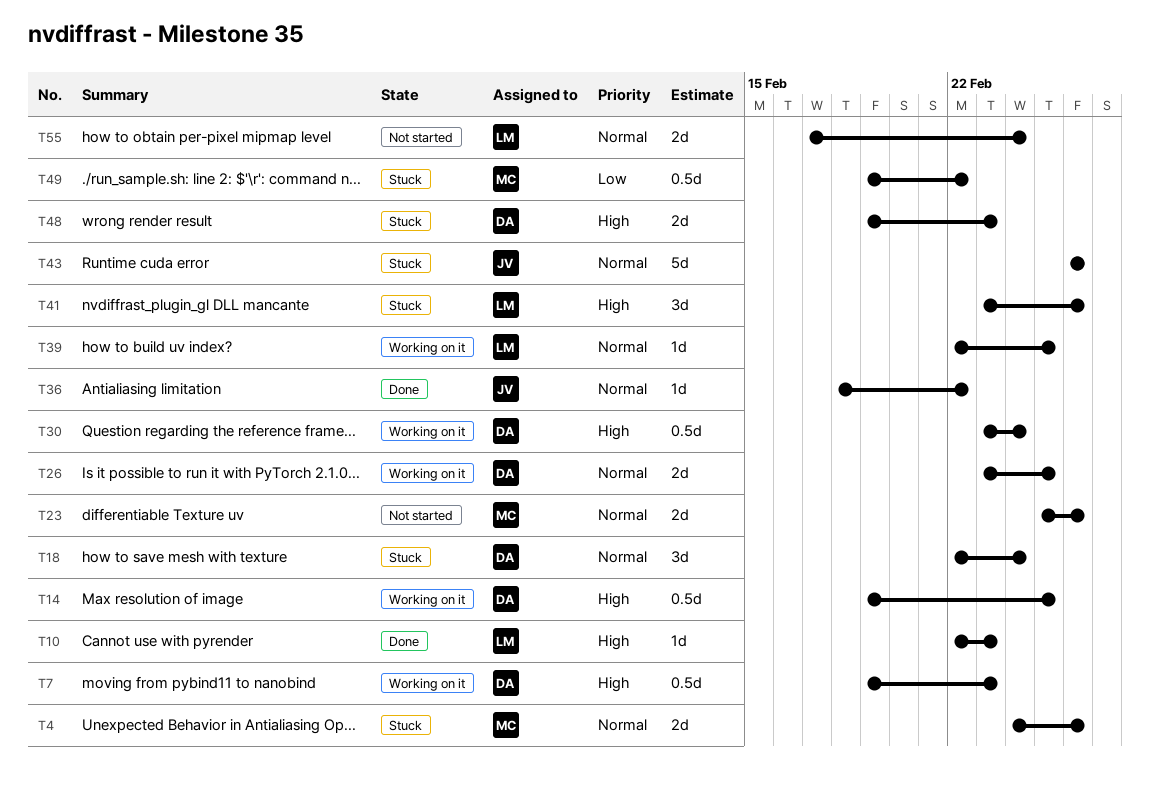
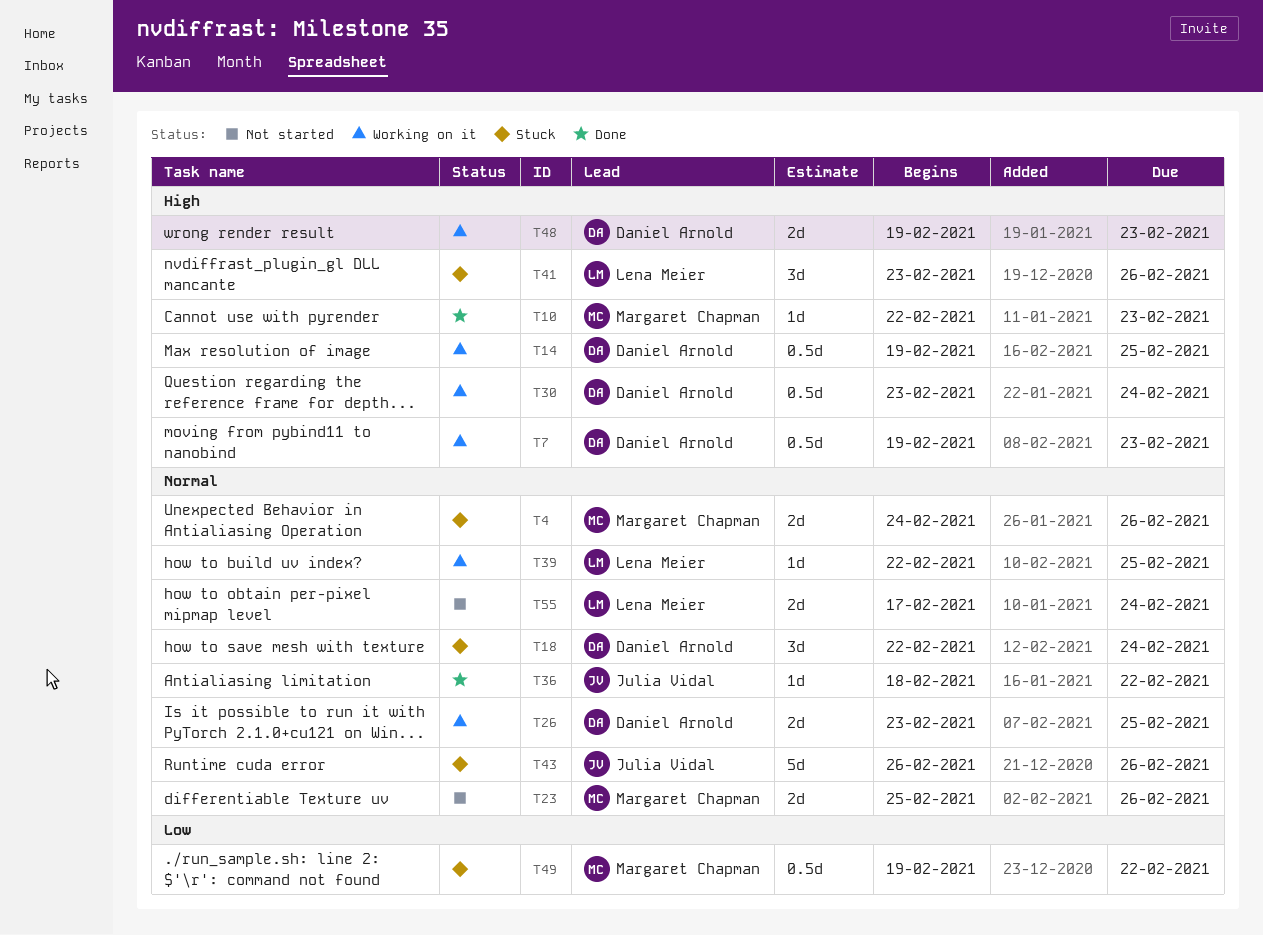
T10, owner: Lena Meier -> Margaret Chapman
T48, status: Stuck -> Working on it

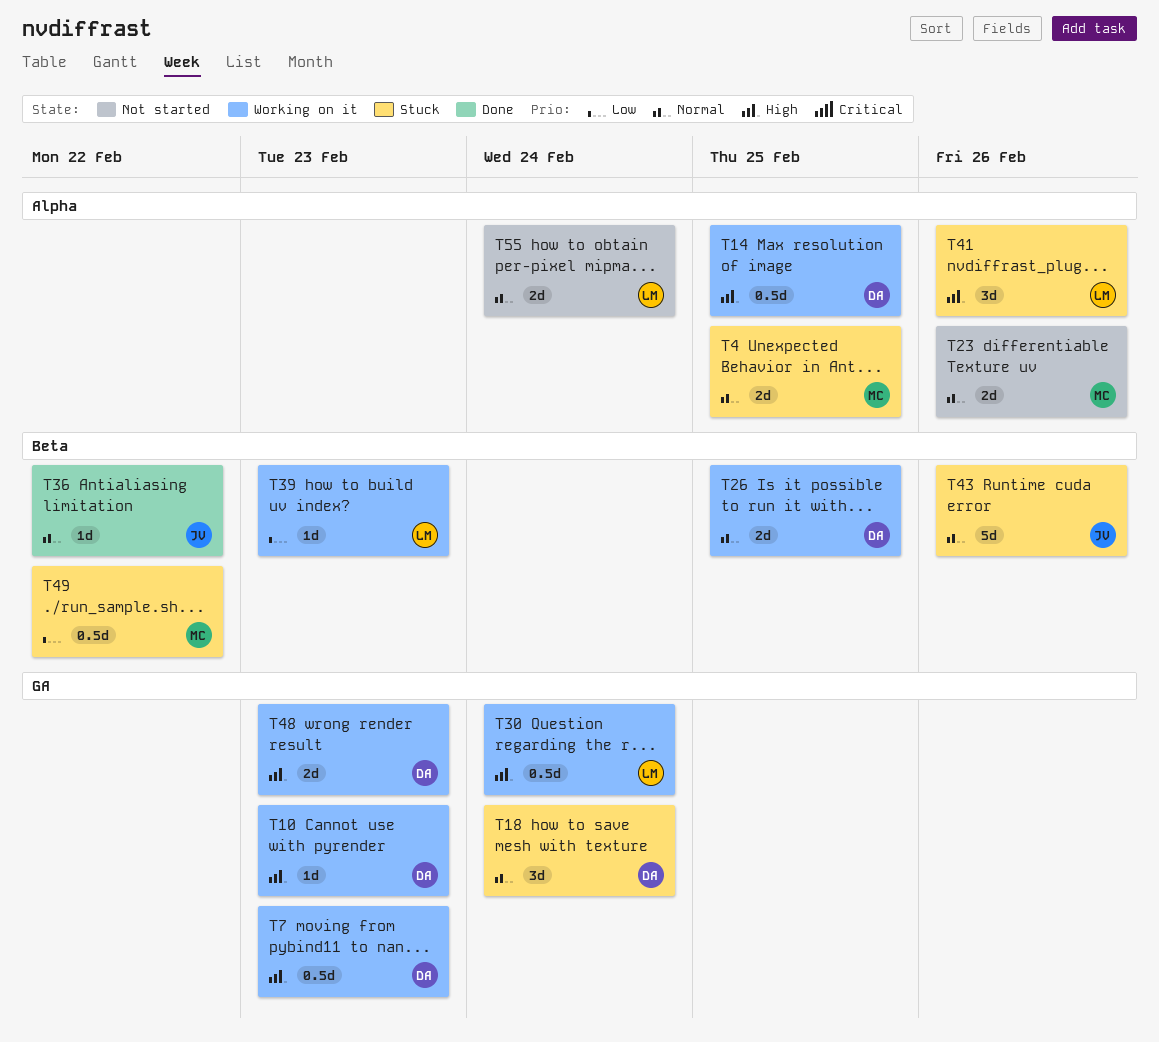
T4, due: Feb 26 -> Feb 25
T10, status: Done -> Working on it
T10, owner: Margaret Chapman -> Daniel Arnold
T30, owner: Daniel Arnold -> Lena Meier
T39, priority: Normal -> Low
T39, due: Feb 25 -> Feb 23

